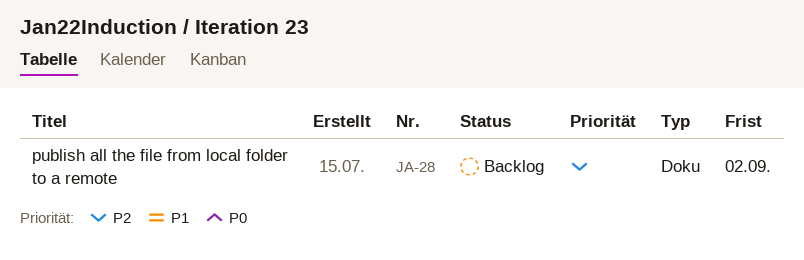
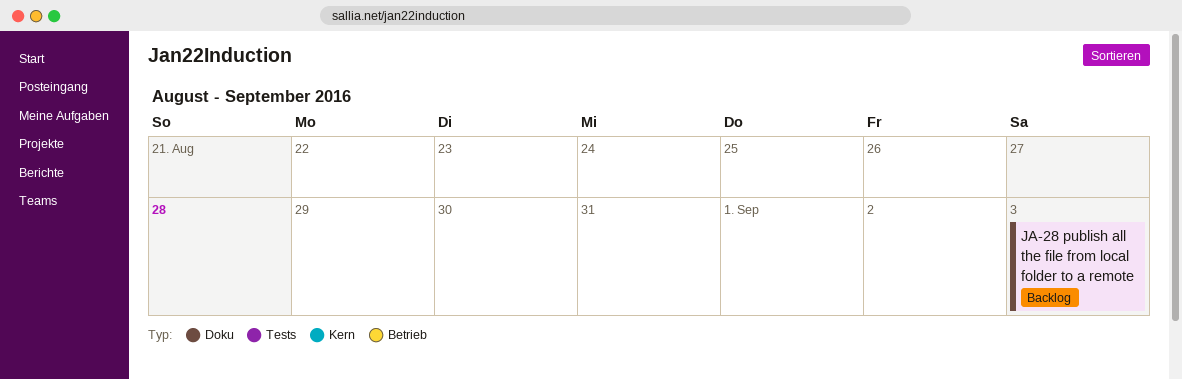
JA-28, due: Sep 2 -> Sep 3

